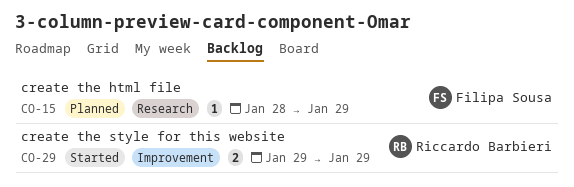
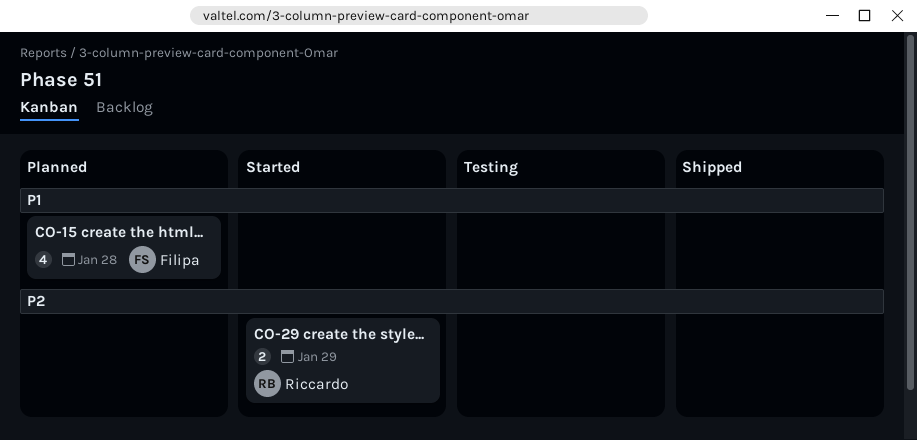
CO-15, estimate: 1 -> 4
CO-15, due: Jan 29 -> Jan 28

